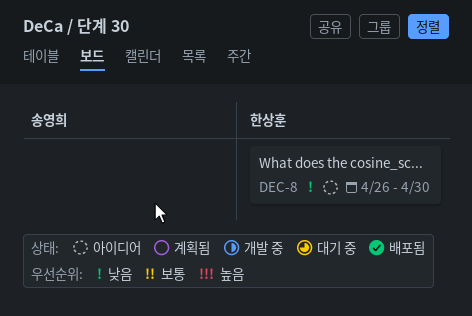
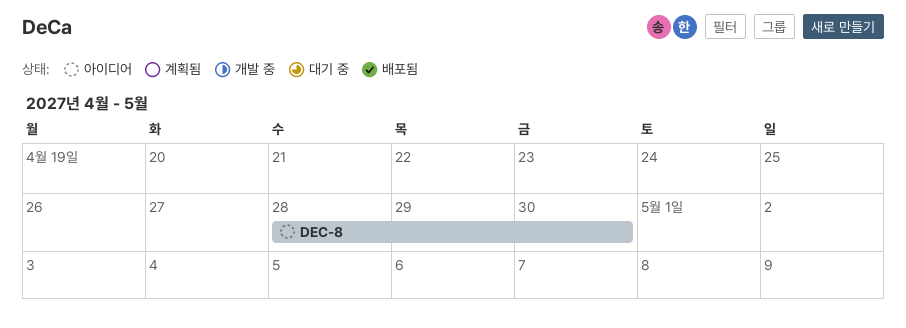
DEC-8, start: Apr 26 -> Apr 28

